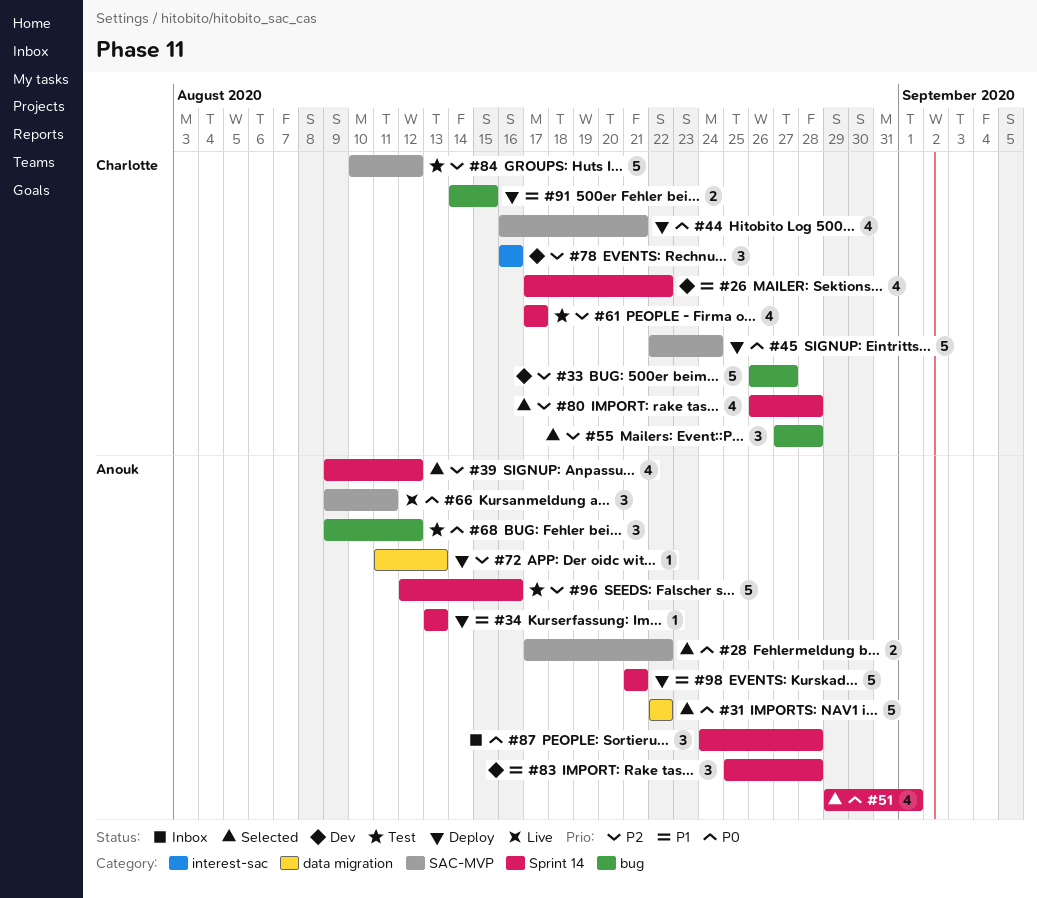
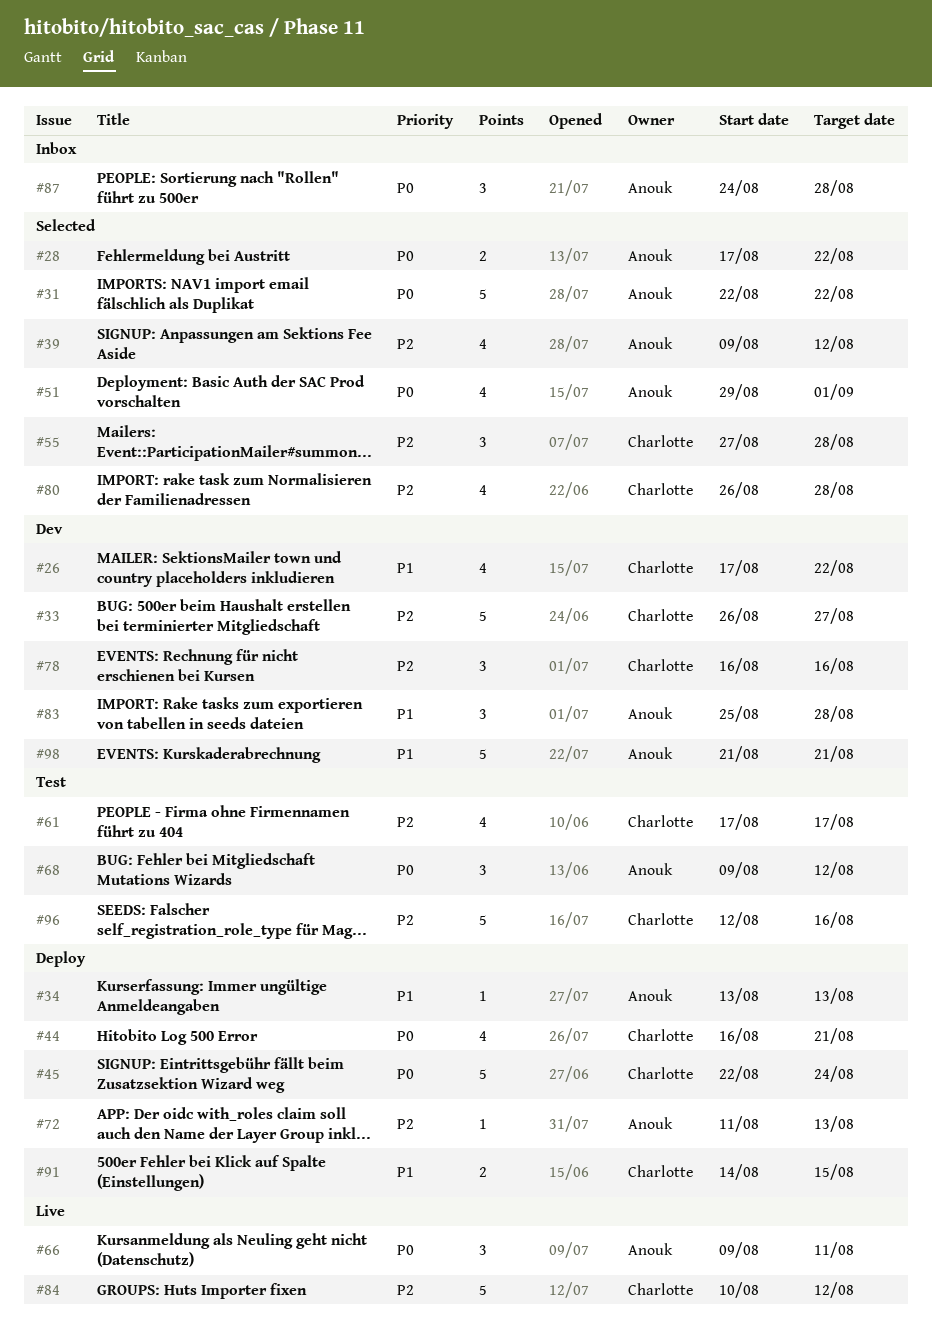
#84, status: Test -> Live
#96, owner: Anouk -> Charlotte
#98, status: Deploy -> Dev

